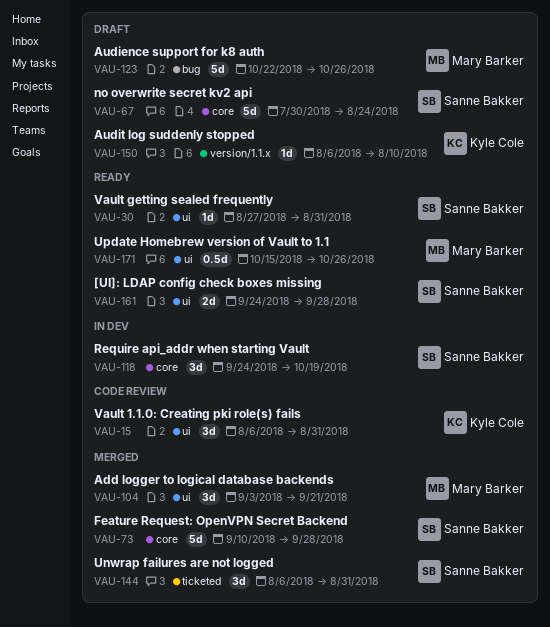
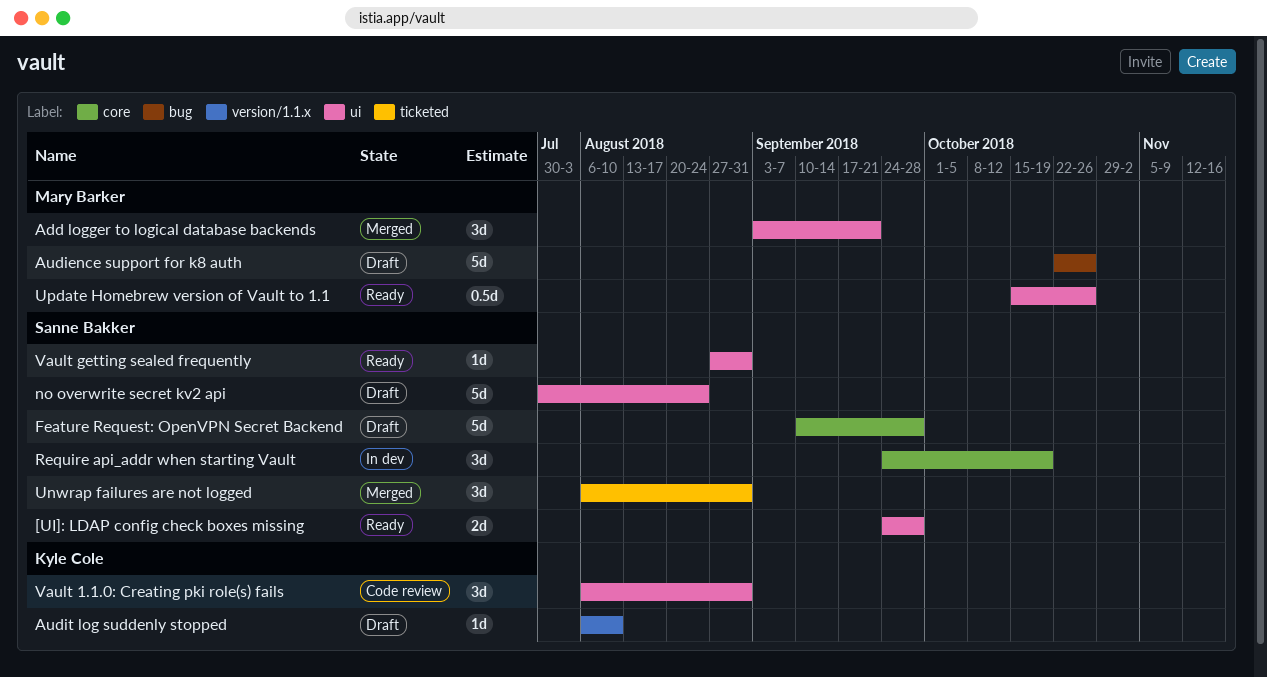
Feature Request: OpenVPN Secret Backend, status: Merged -> Draft
no overwrite secret kv2 api, label: core -> ui

